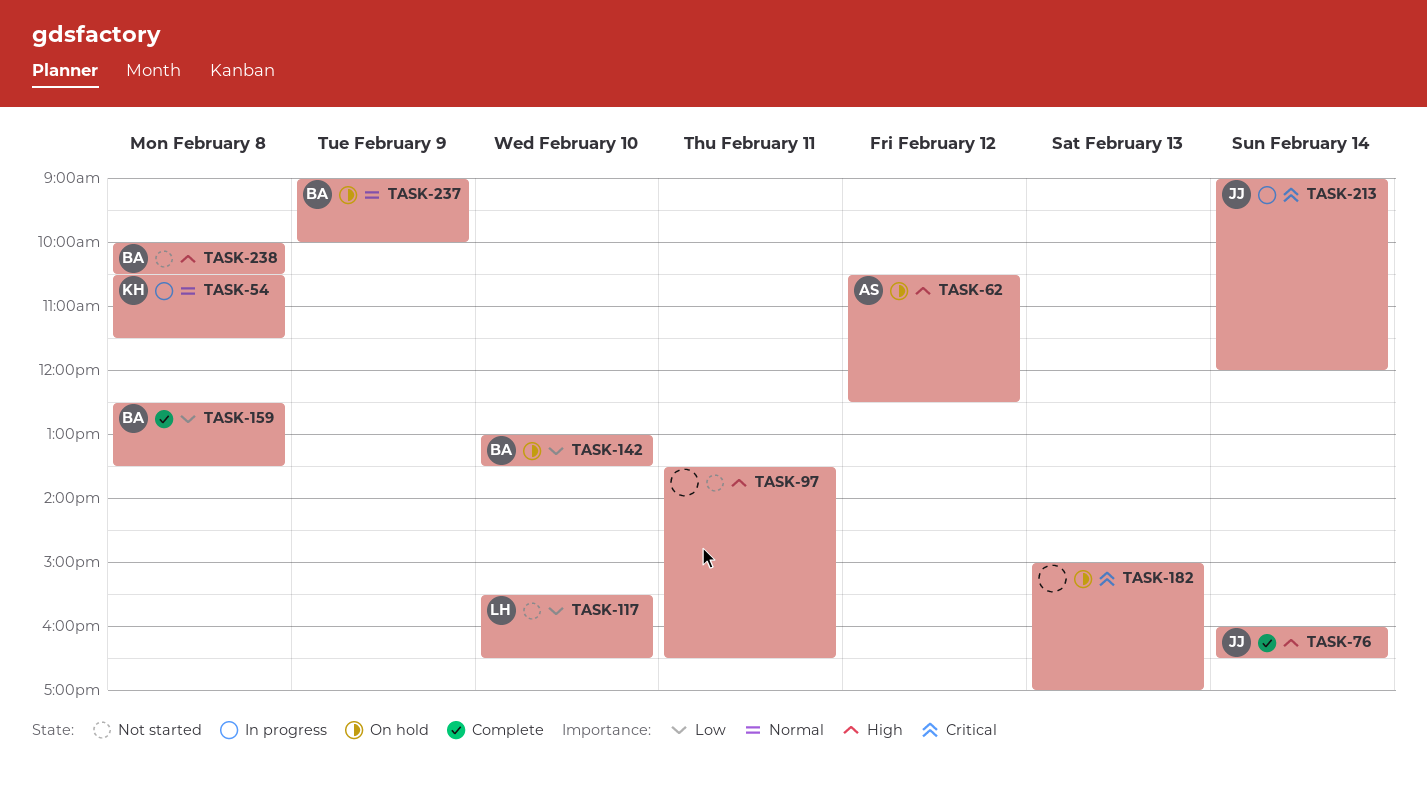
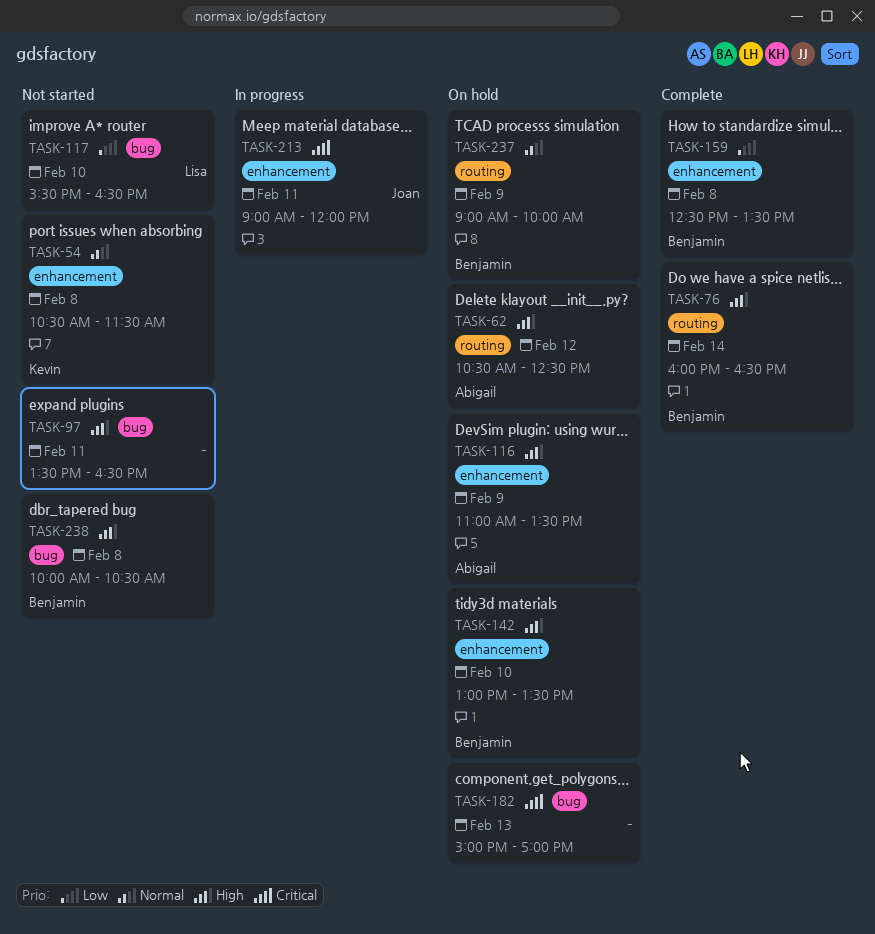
TASK-54, status: In progress -> Not started
TASK-76, owner: Joan -> Benjamin
TASK-116: none -> present
TASK-142, priority: Low -> High
TASK-213, day: Feb 14 -> Feb 11

